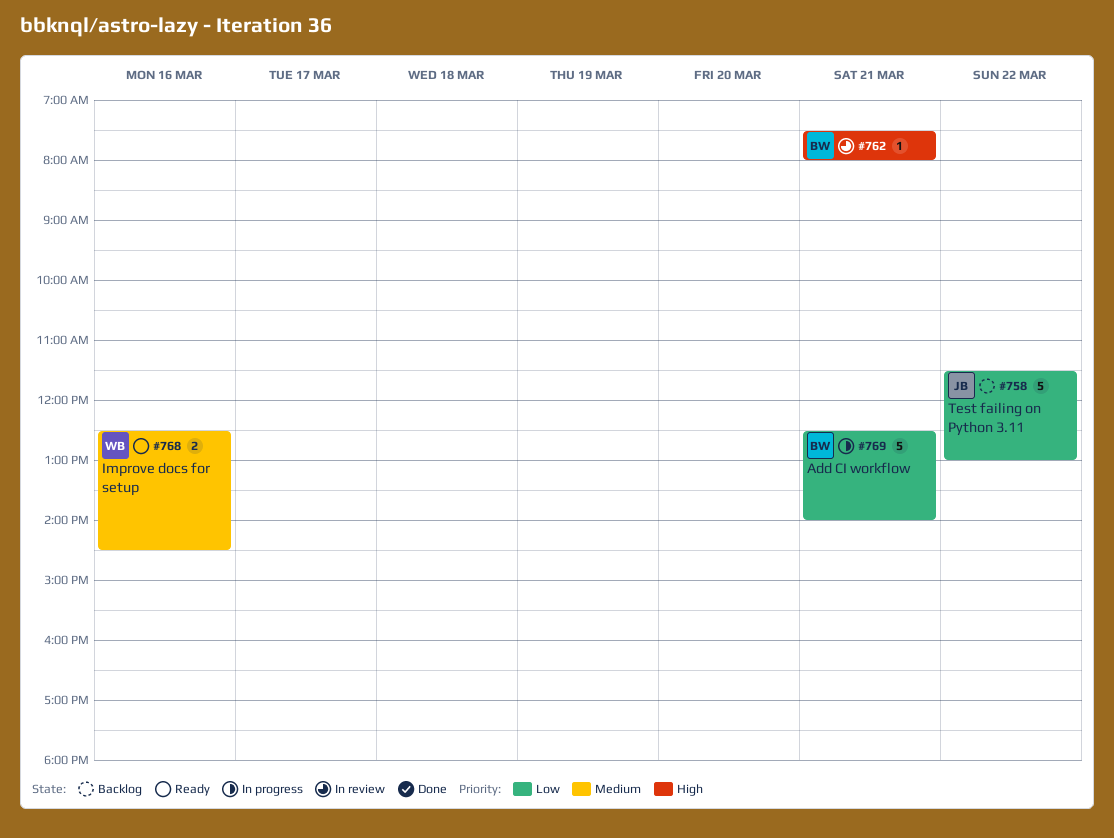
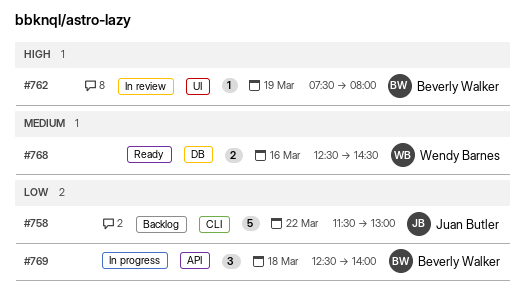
#762, day: Mar 21 -> Mar 19
#769, estimate: 5 -> 3
#769, day: Mar 21 -> Mar 18

